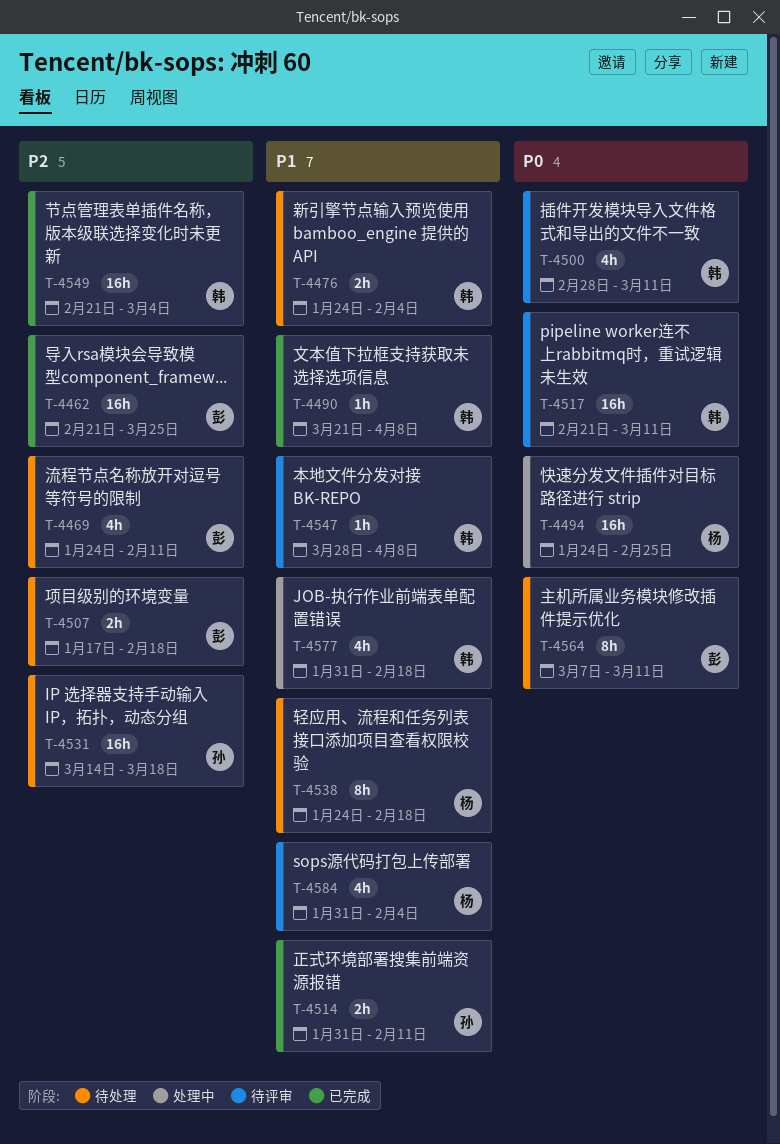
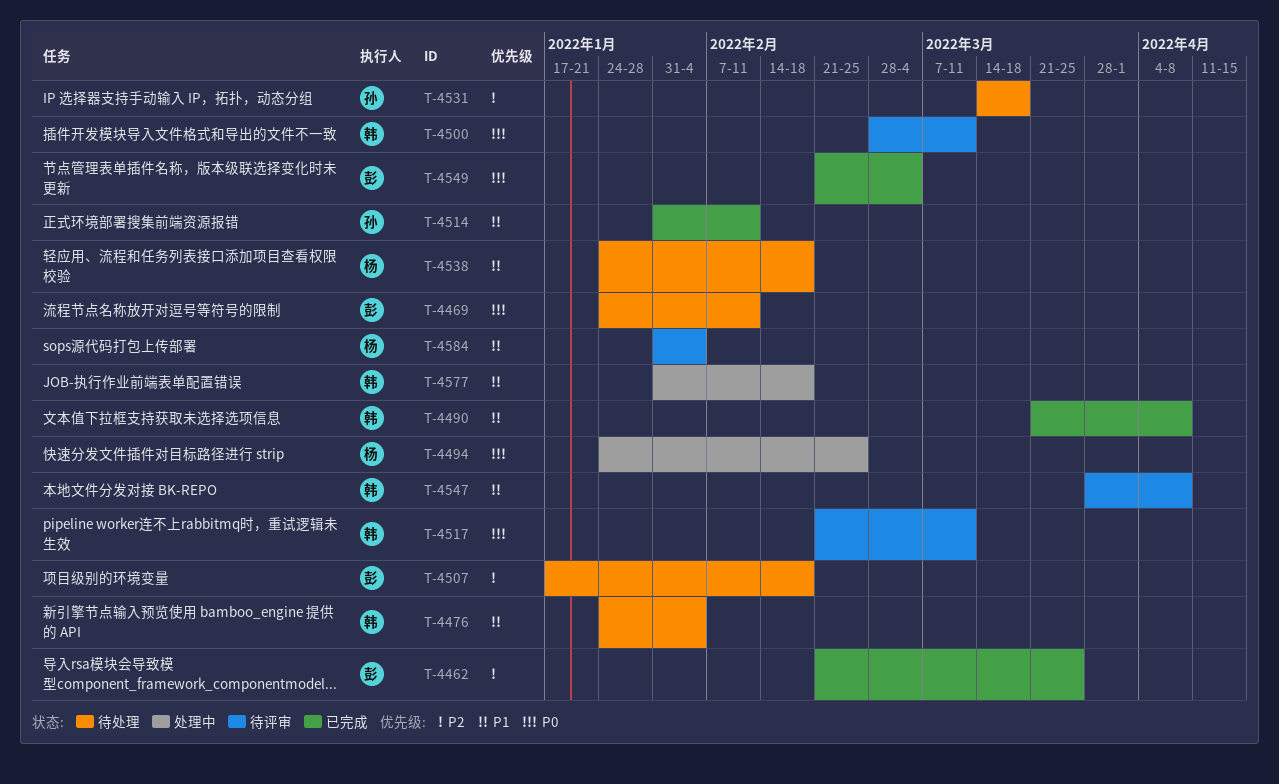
T-4469, priority: P2 -> P0
T-4549, owner: 韩 -> 彭
T-4549, priority: P2 -> P0
T-4564: present -> none

